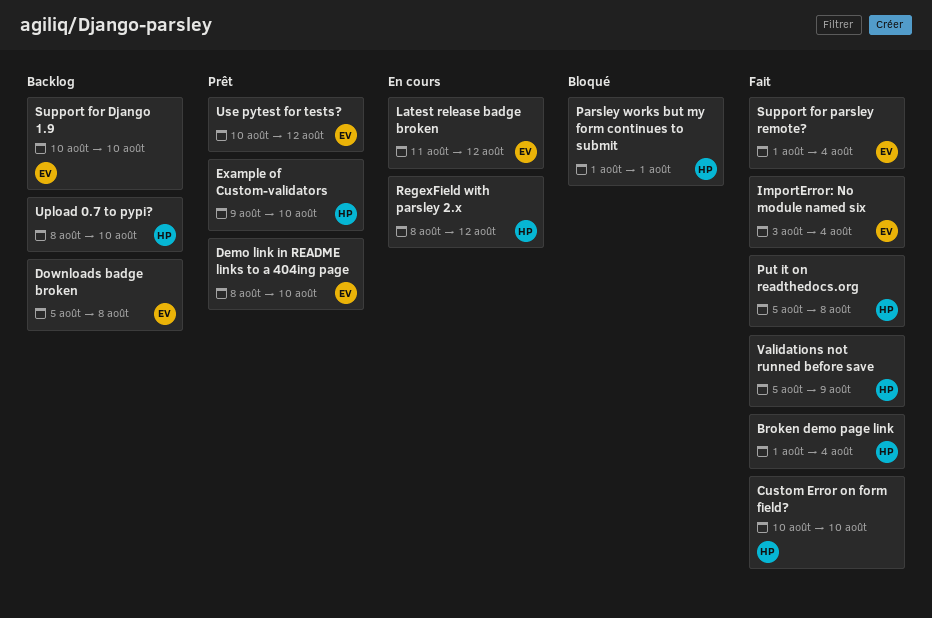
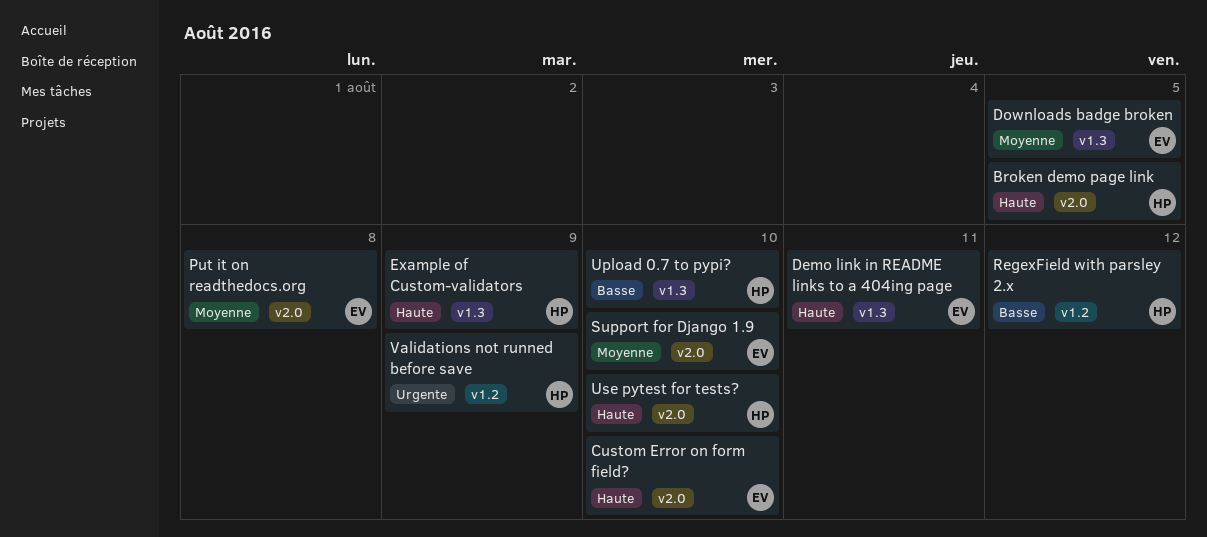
Broken demo page link, due: Aug 4 -> Aug 5
Custom Error on form field?, owner: HP -> EV
Demo link in README links to a 404ing page, due: Aug 10 -> Aug 11
Downloads badge broken, due: Aug 8 -> Aug 5
Example of Custom-validators, due: Aug 10 -> Aug 9
ImportError: No module named six: present -> none
Latest release badge broken: present -> none
Parsley works but my form continues to submit: present -> none
Put it on readthedocs.org, owner: HP -> EV
Support for parsley remote?: present -> none
Use pytest for tests?, owner: EV -> HP
Use pytest for tests?, due: Aug 12 -> Aug 10

